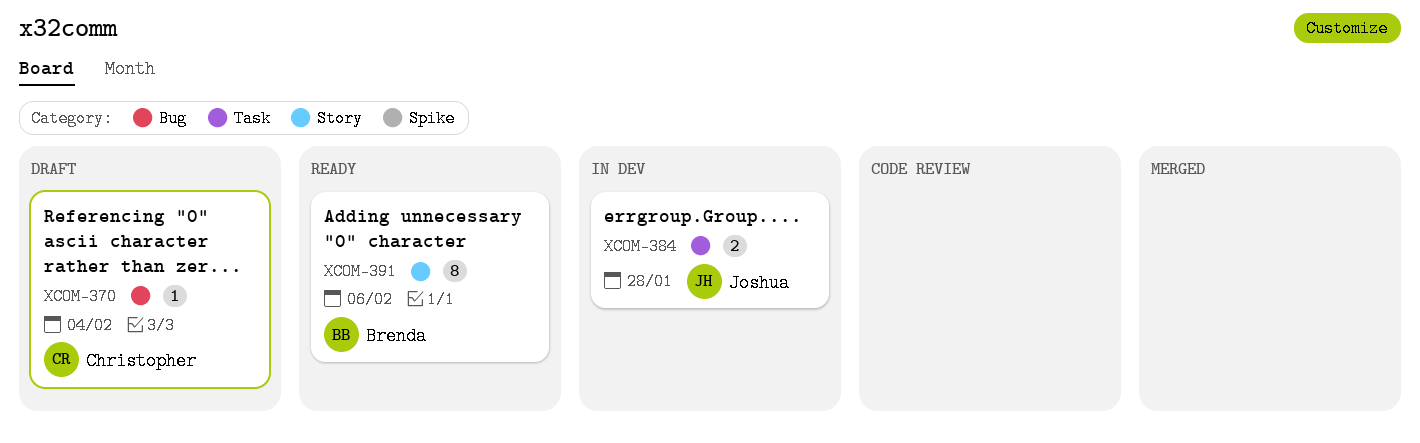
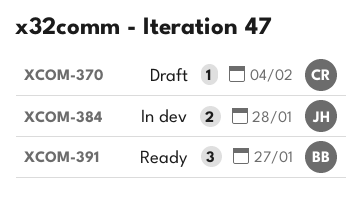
XCOM-391, estimate: 8 -> 3
XCOM-391, due: Feb 6 -> Jan 27

